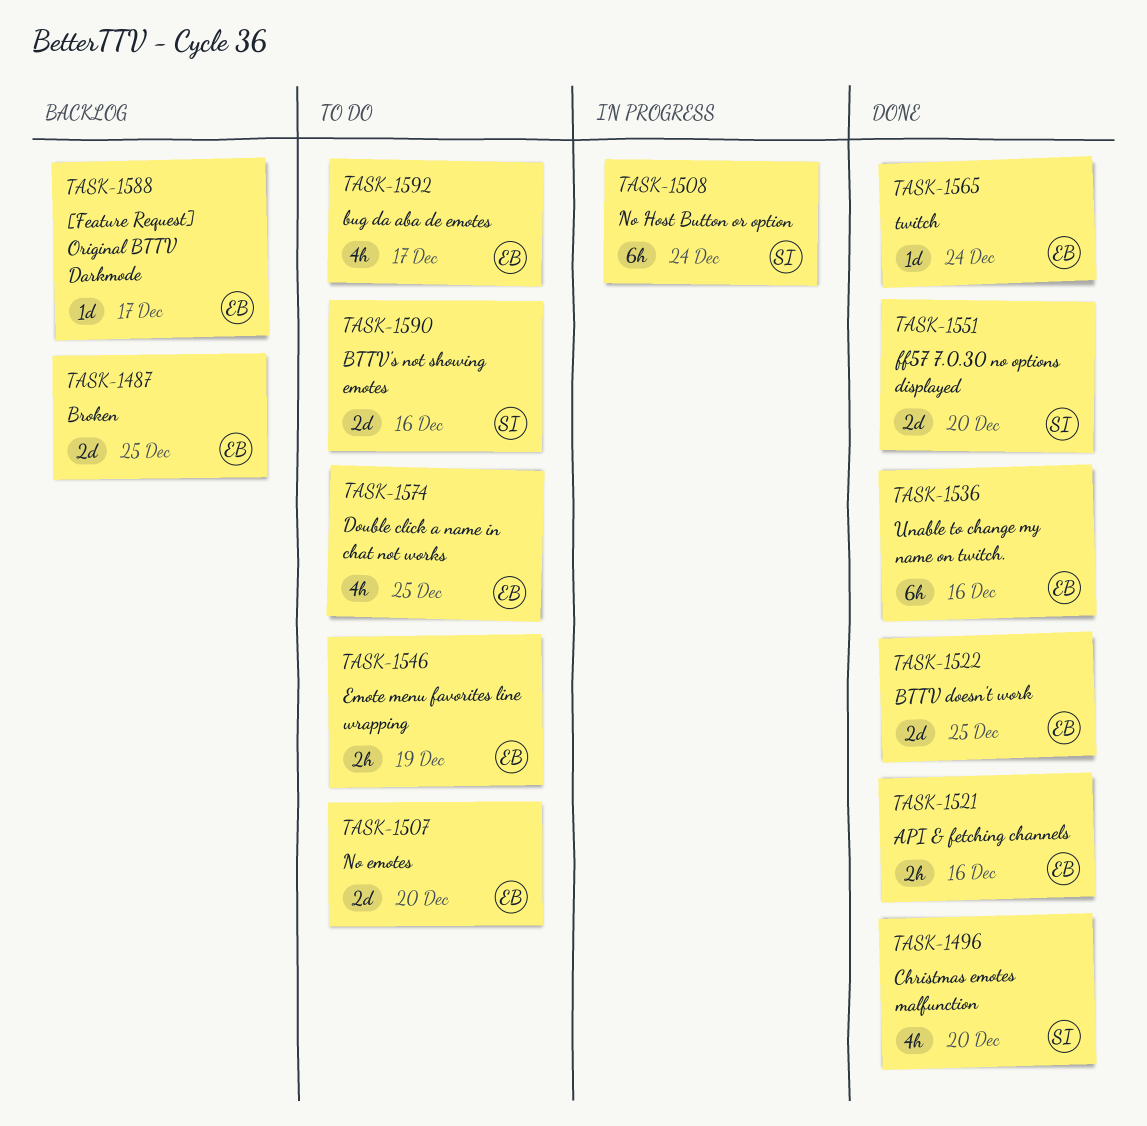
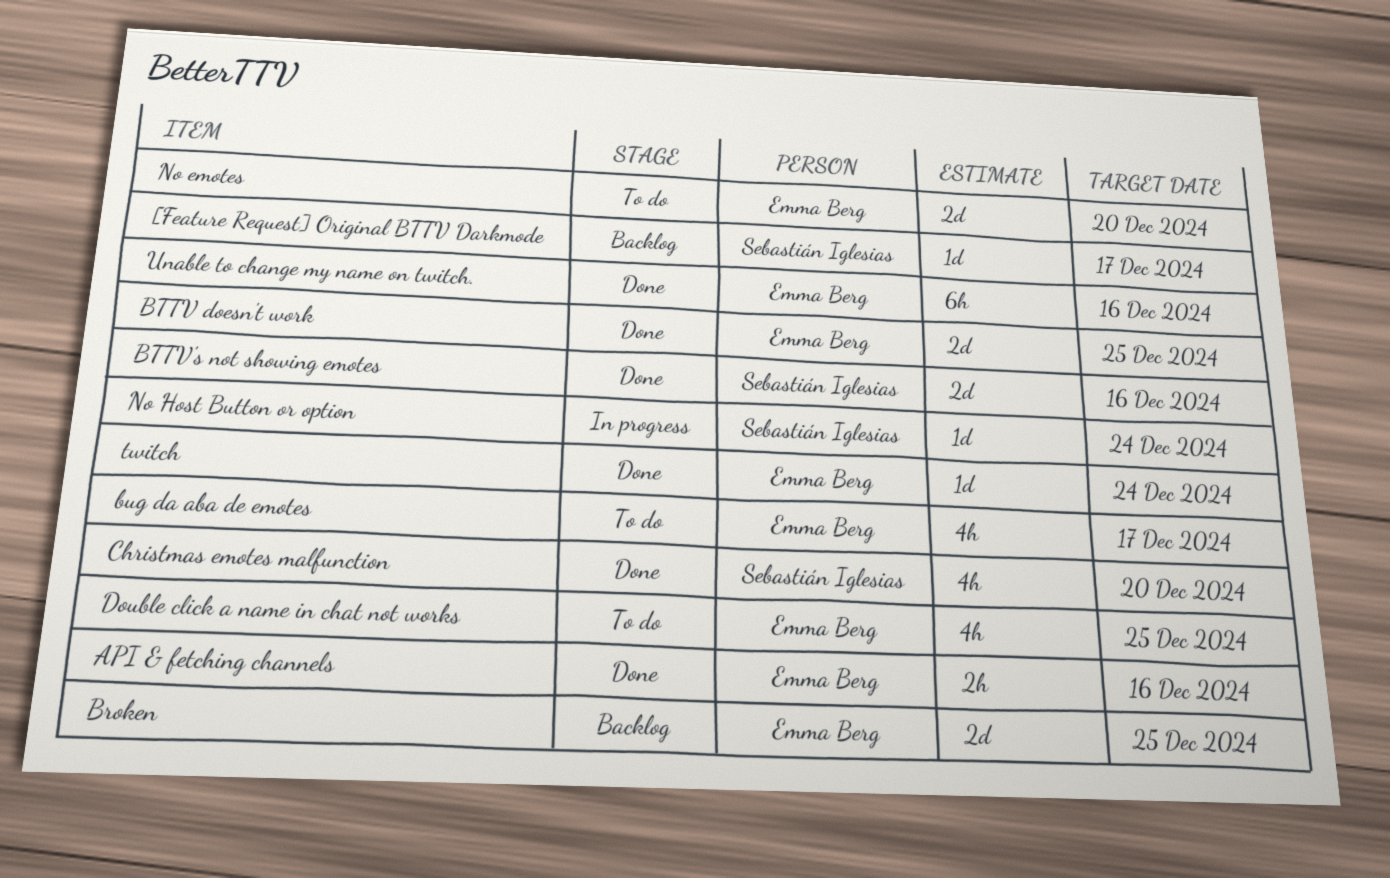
[Feature Request] Original BTTV Darkmode, owner: Emma Berg -> Sebastián Iglesias
BTTV's not showing emotes, status: To do -> Done
Emote menu favorites line wrapping: present -> none
ff57 7.0.30 no options displayed: present -> none
No Host Button or option, estimate: 6h -> 1d

